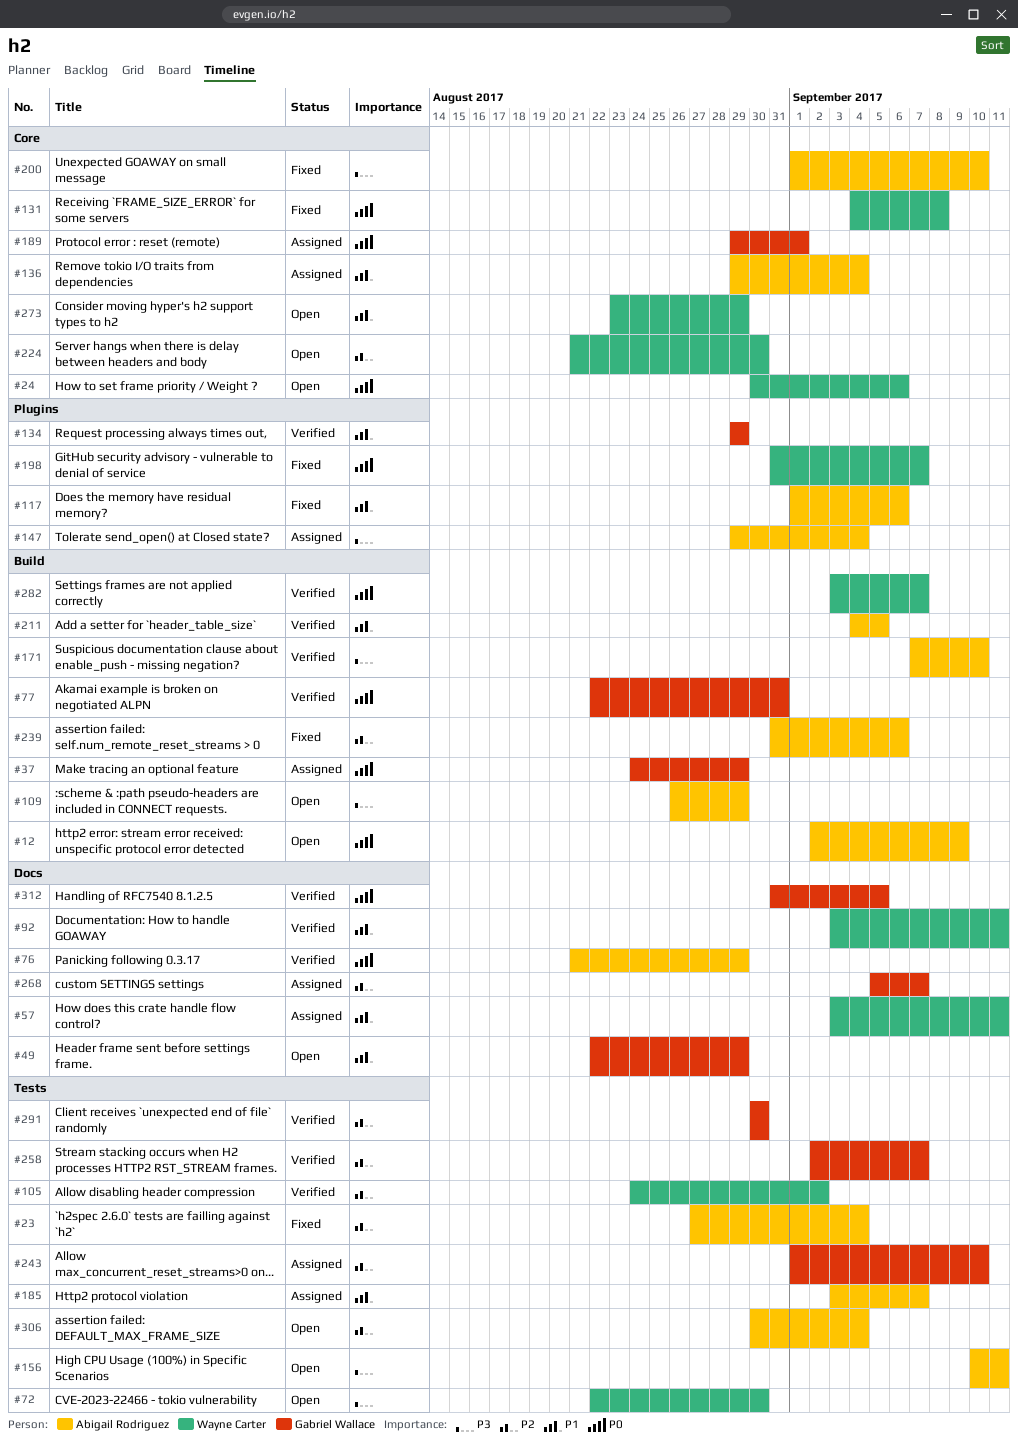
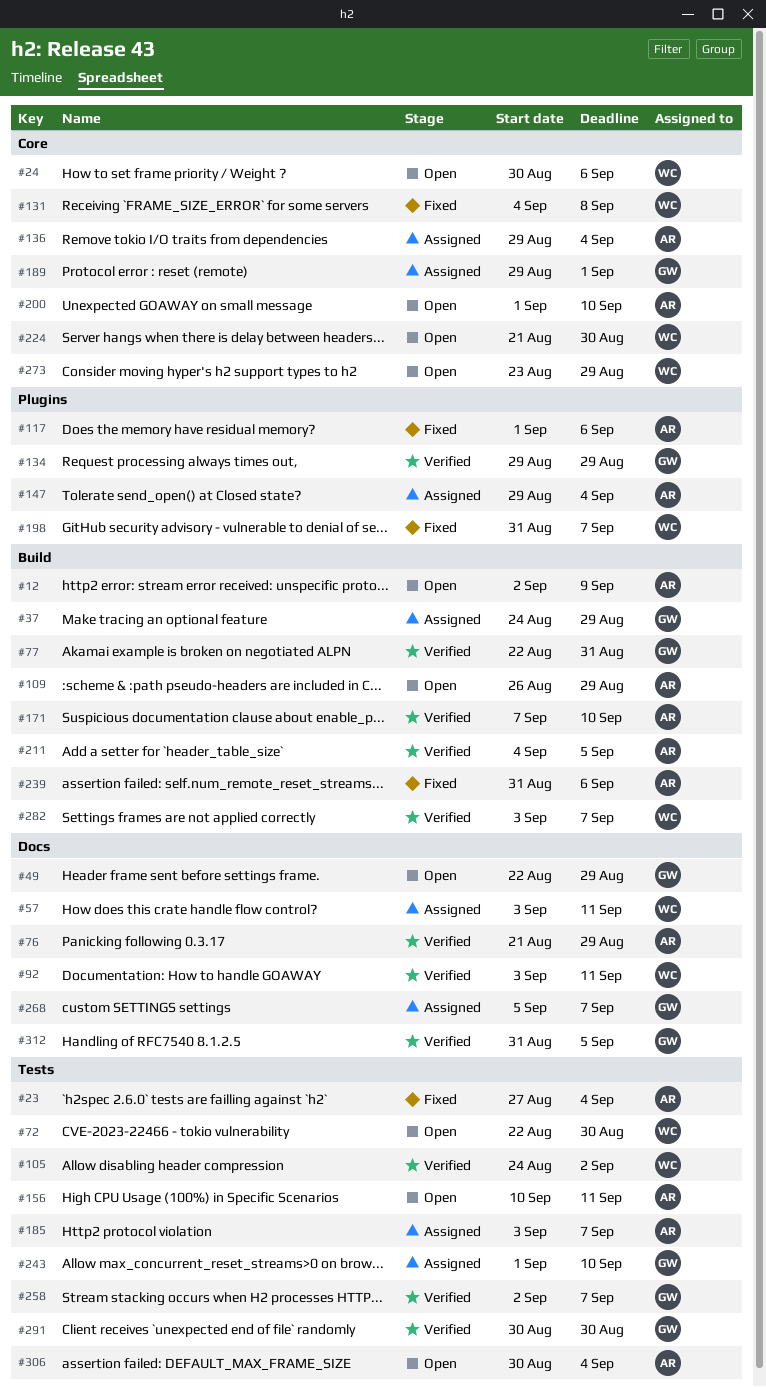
#200, status: Fixed -> Open

